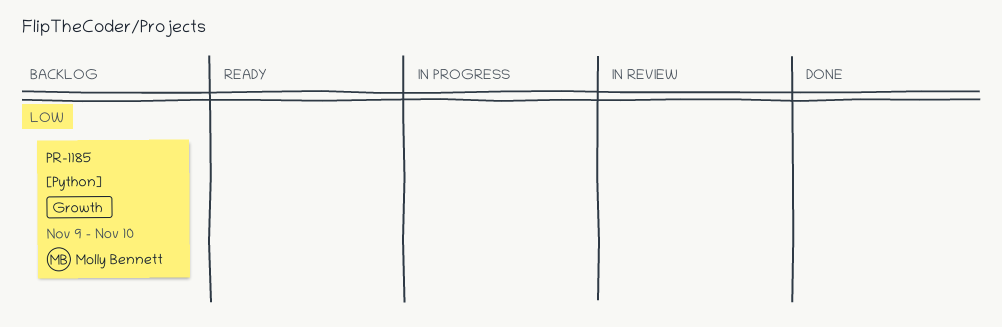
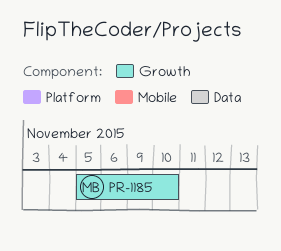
PR-1185, start: Nov 9 -> Nov 5

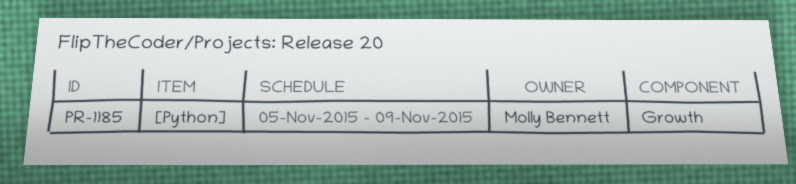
PR-1185, due: Nov 10 -> Nov 9

